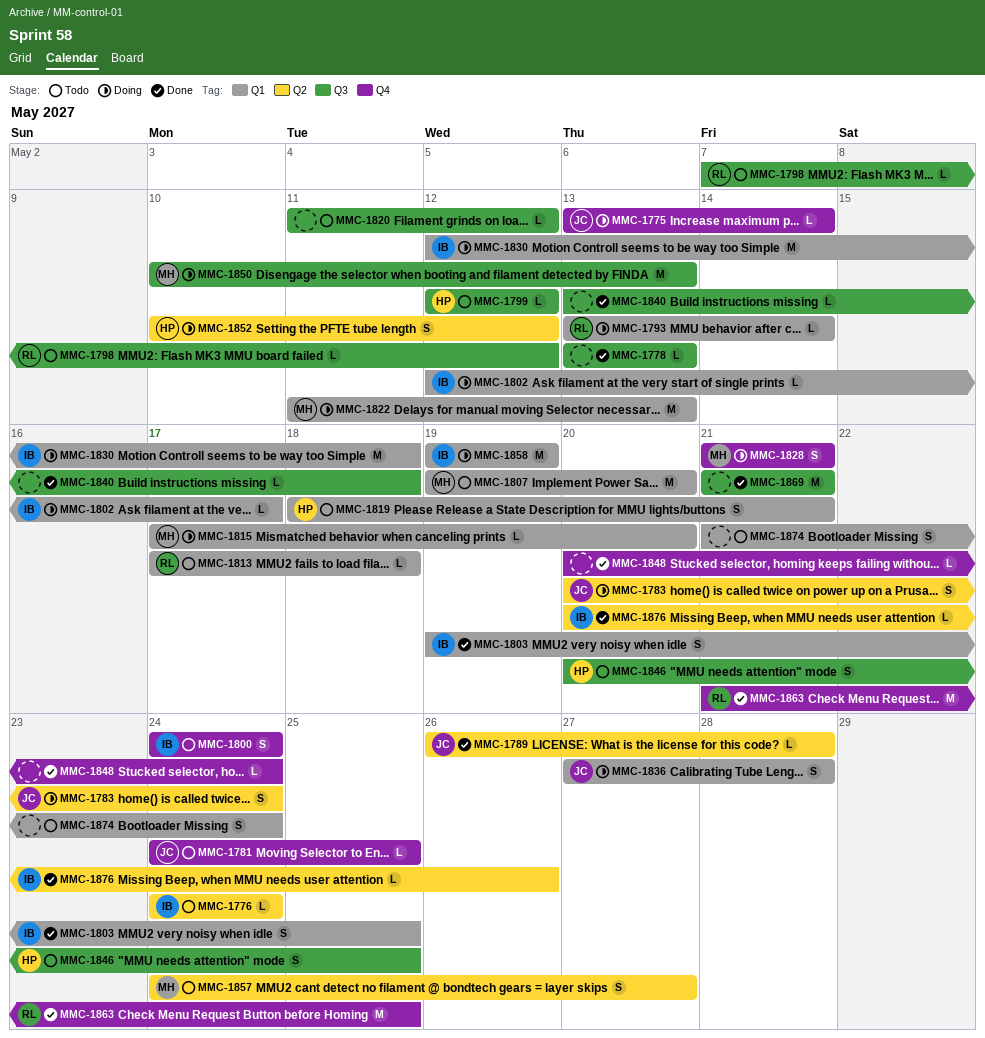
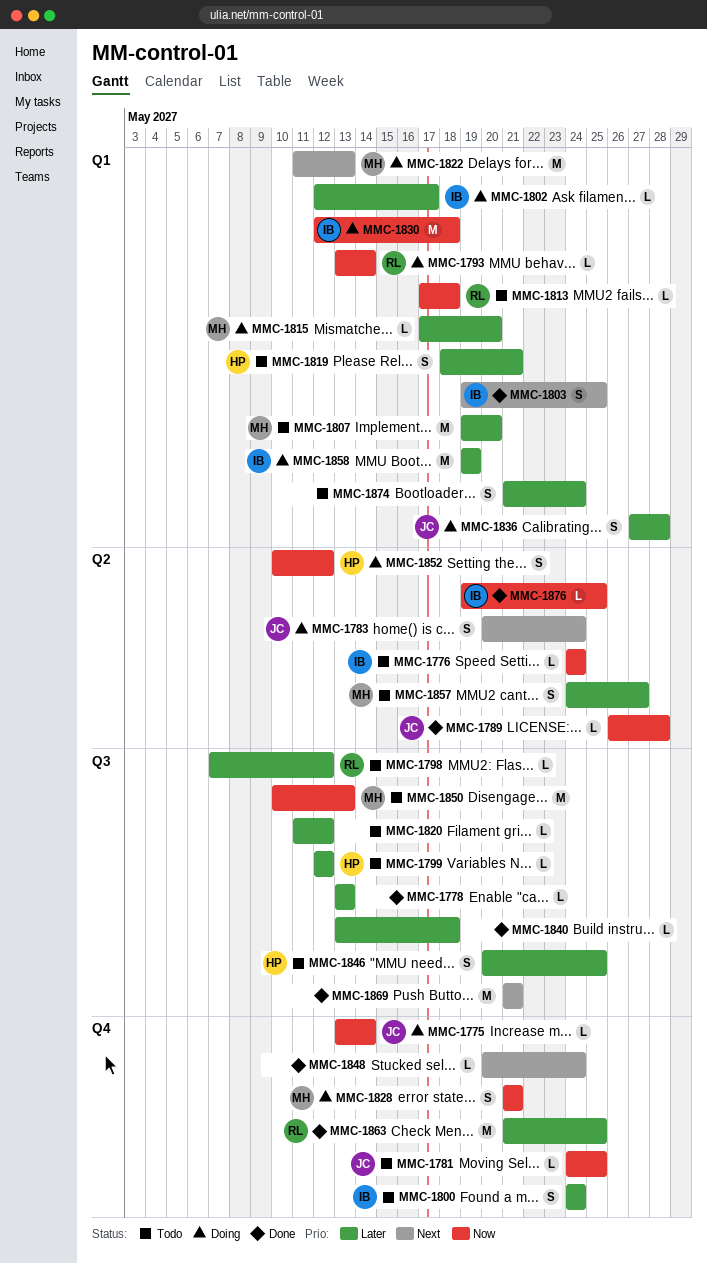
MMC-1850, status: Doing -> Todo
MMC-1876, start: May 20 -> May 19
MMC-1876, due: May 26 -> May 25

